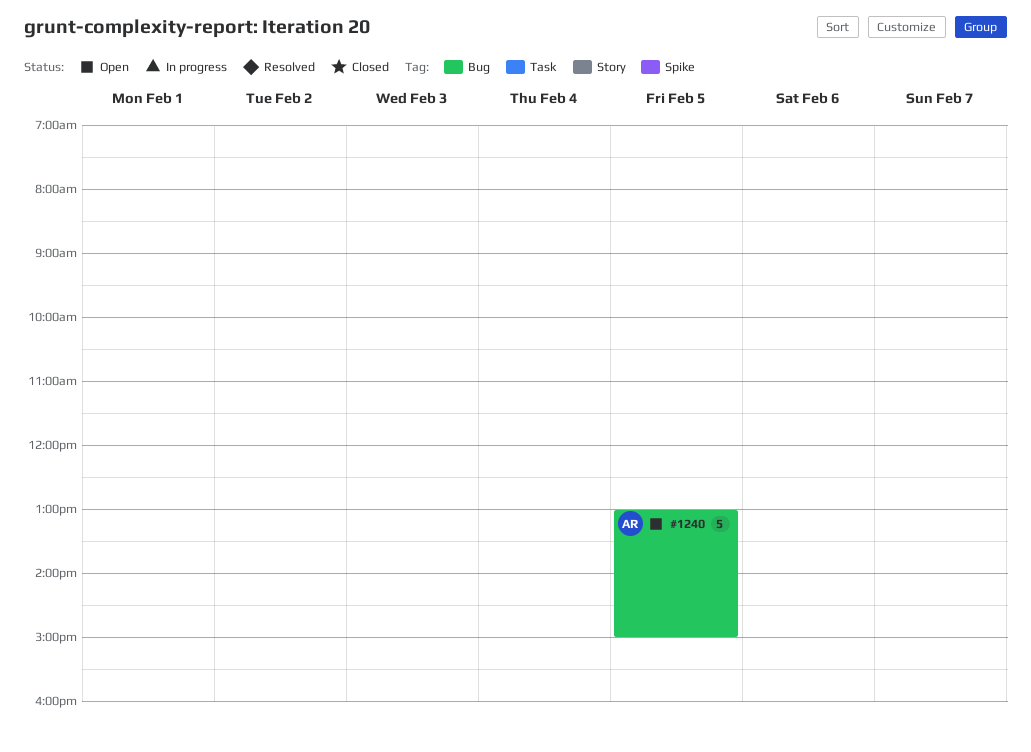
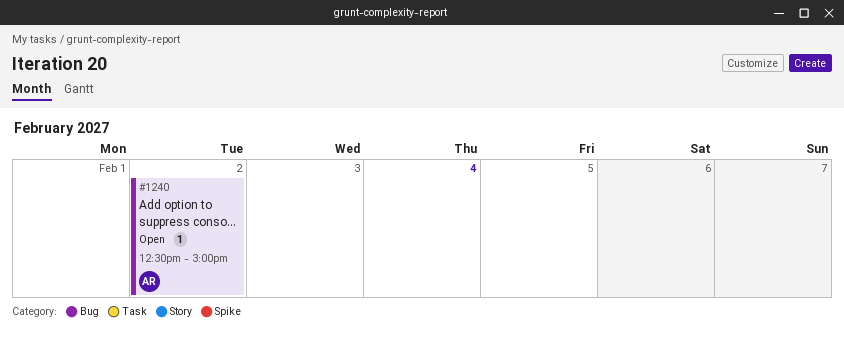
#1240, estimate: 5 -> 1
#1240, day: Feb 5 -> Feb 2
#1240, begins: 13:00 -> 12:30

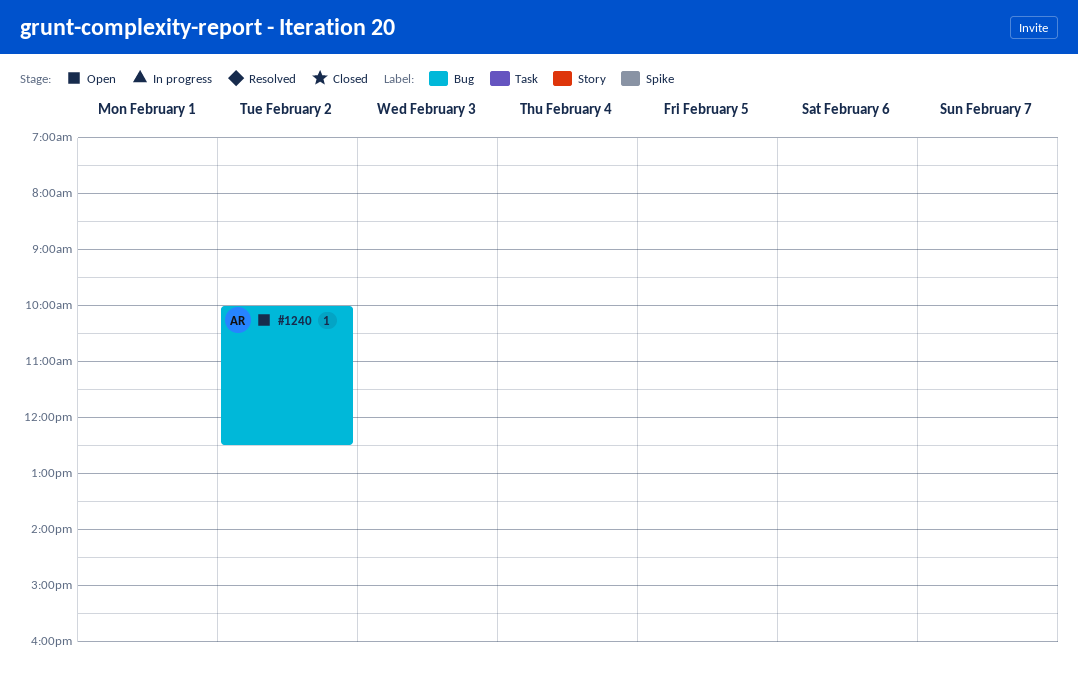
#1240, begins: 12:30 -> 10:00
#1240, ends: 15:00 -> 12:30

